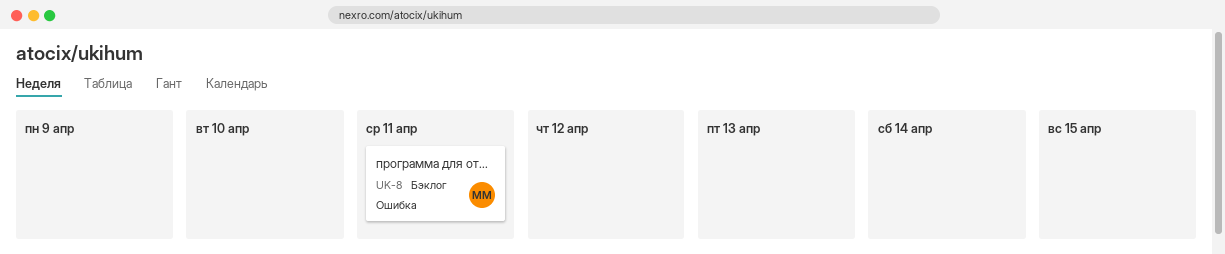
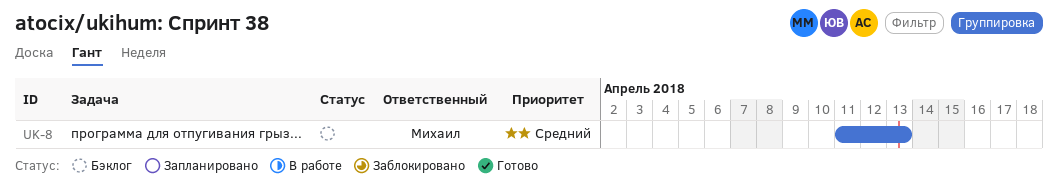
UK-8, due: Apr 11 -> Apr 13

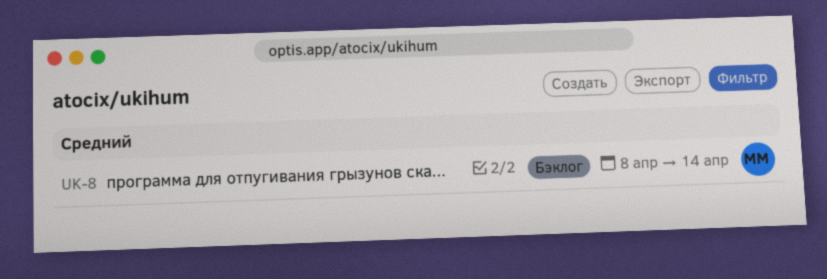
UK-8, start: Apr 11 -> Apr 8
UK-8, due: Apr 13 -> Apr 14

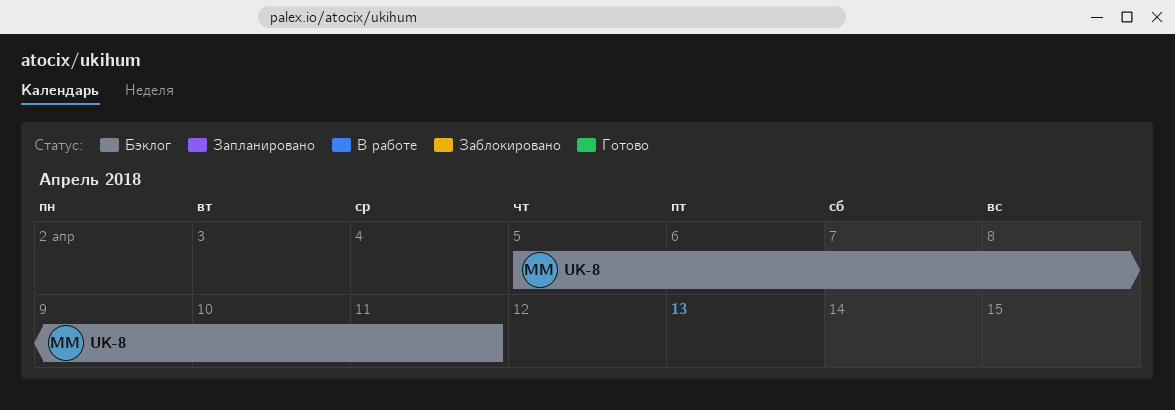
UK-8, start: Apr 8 -> Apr 5
UK-8, due: Apr 14 -> Apr 11

